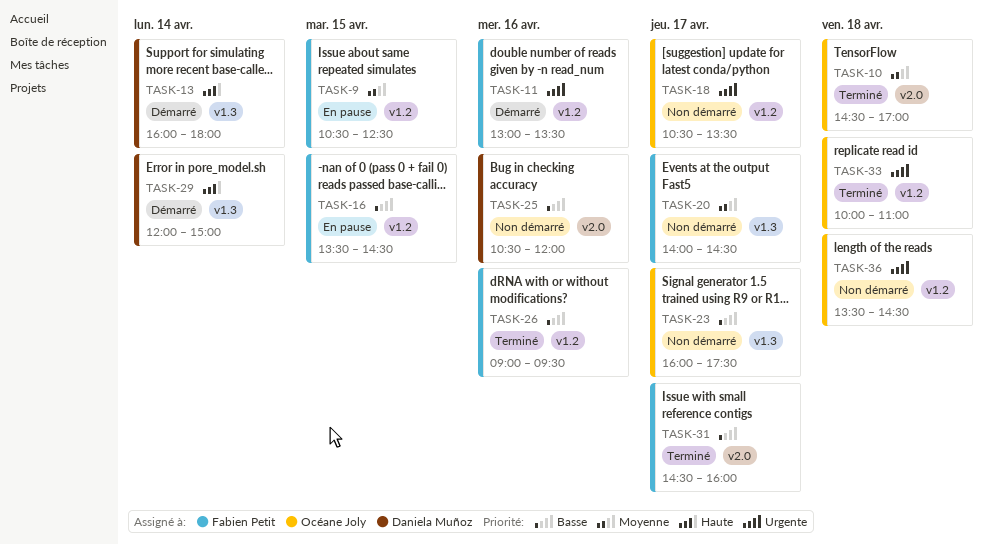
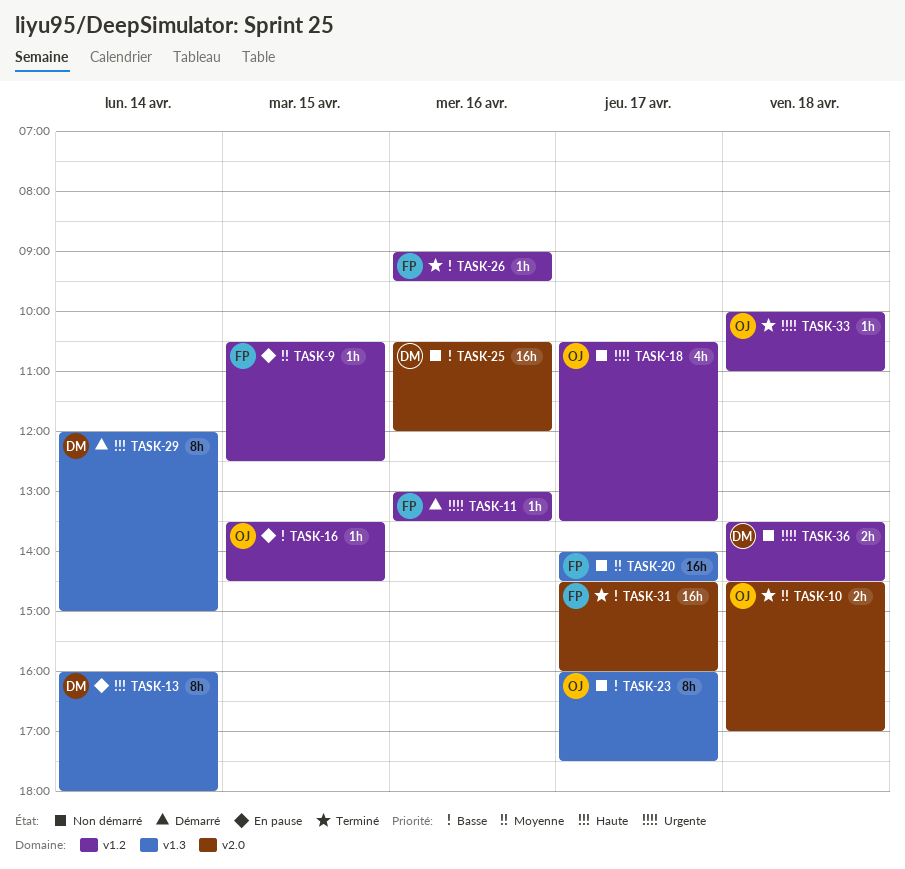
TASK-13, status: Démarré -> En pause
TASK-16, owner: Fabien Petit -> Océane Joly
TASK-36, owner: Océane Joly -> Daniela Muñoz

